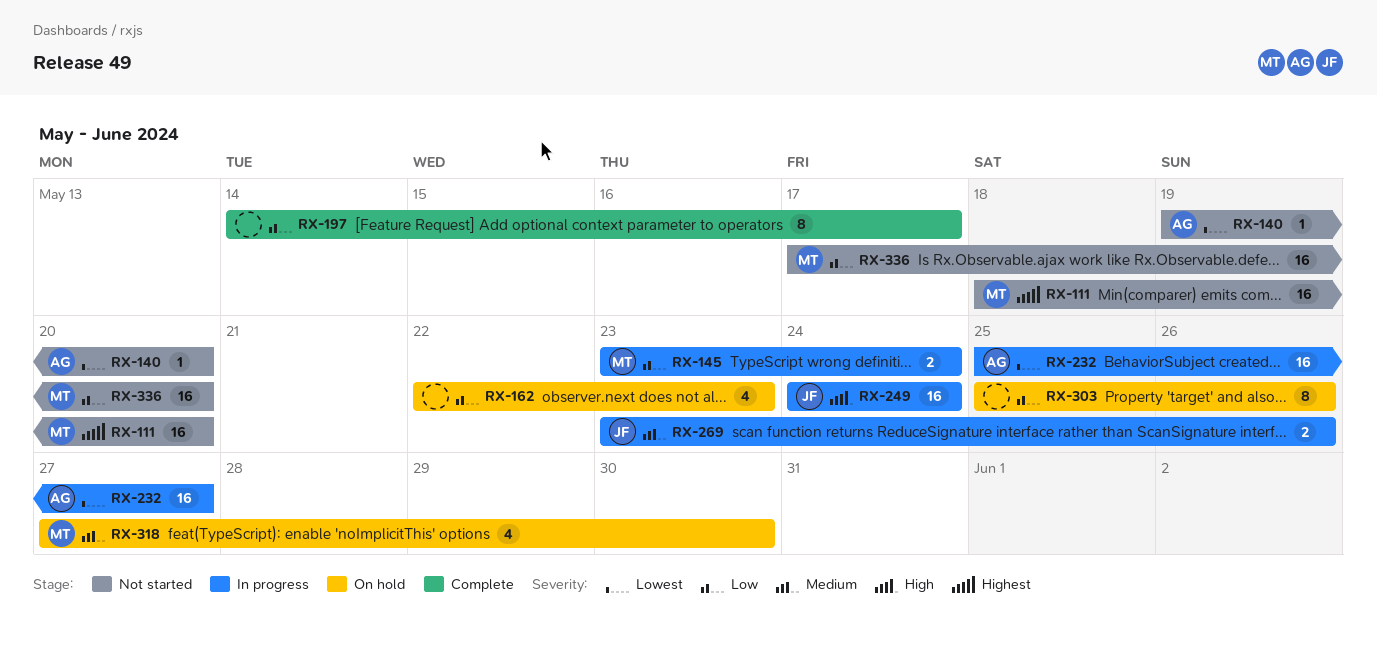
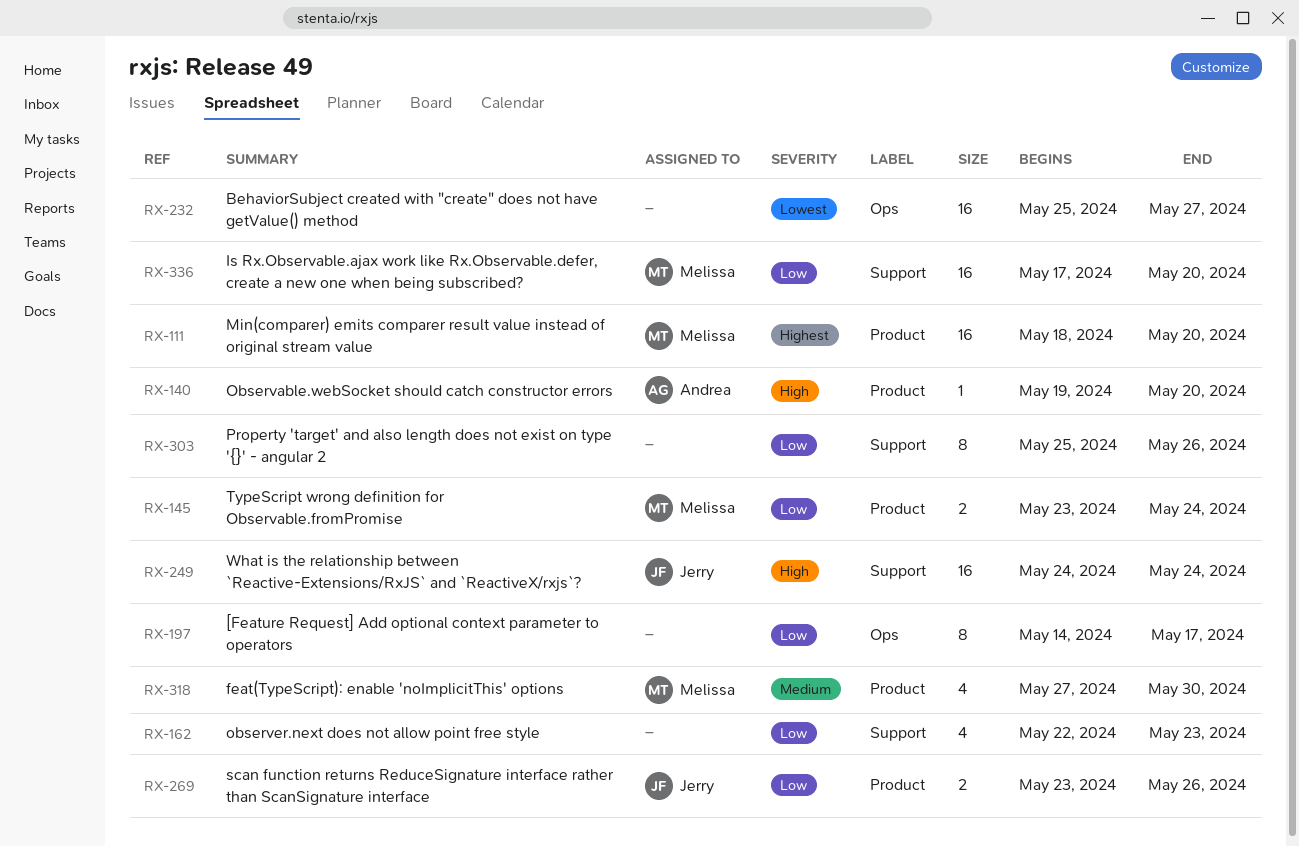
RX-140, priority: Lowest -> High
RX-232, owner: Andrea -> none
RX-269, priority: Medium -> Low

